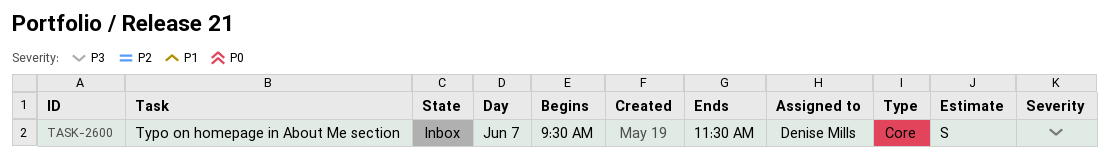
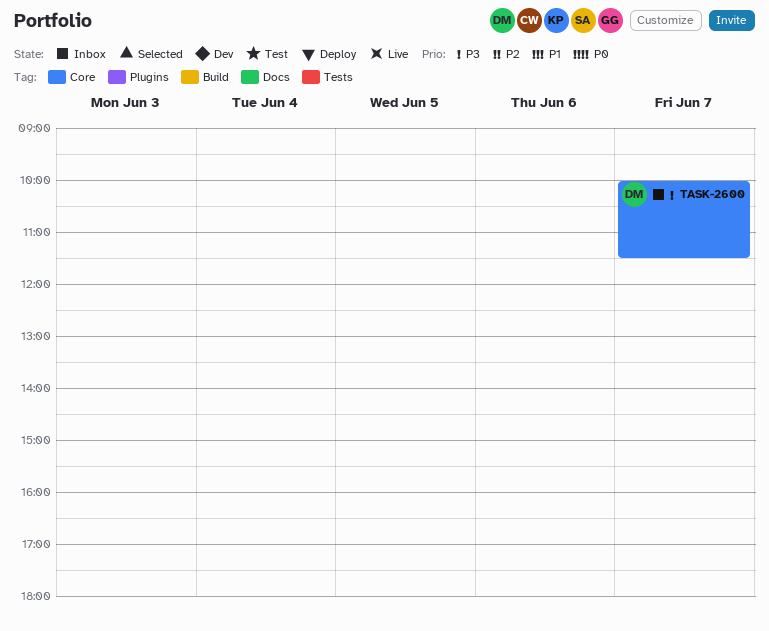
TASK-2600, begins: 09:30 -> 10:00

